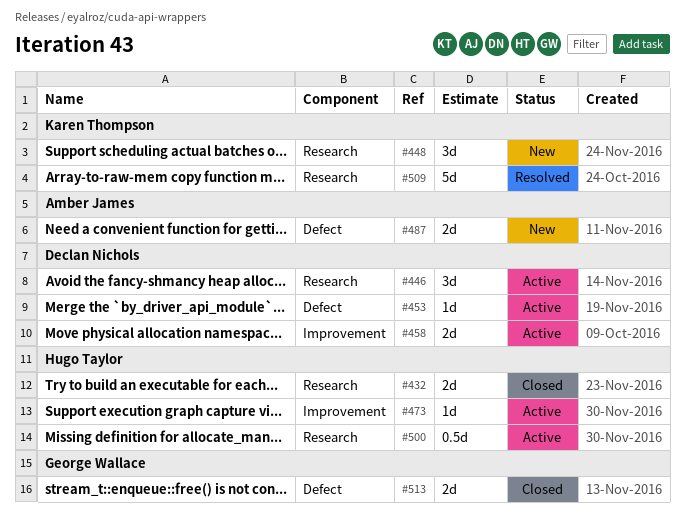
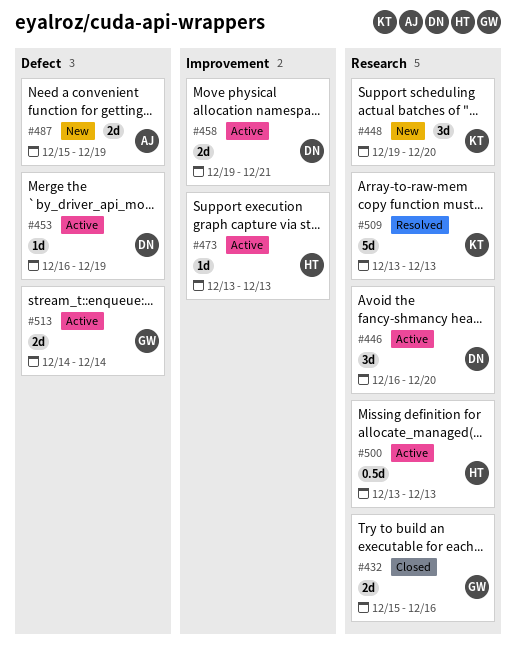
#432, owner: Hugo Taylor -> George Wallace
#513, status: Closed -> Active

